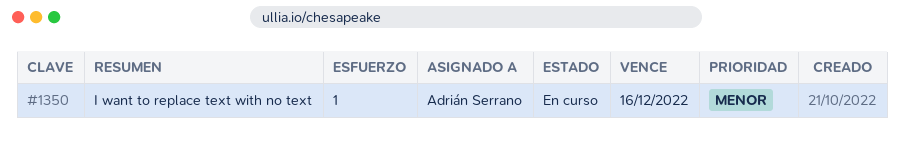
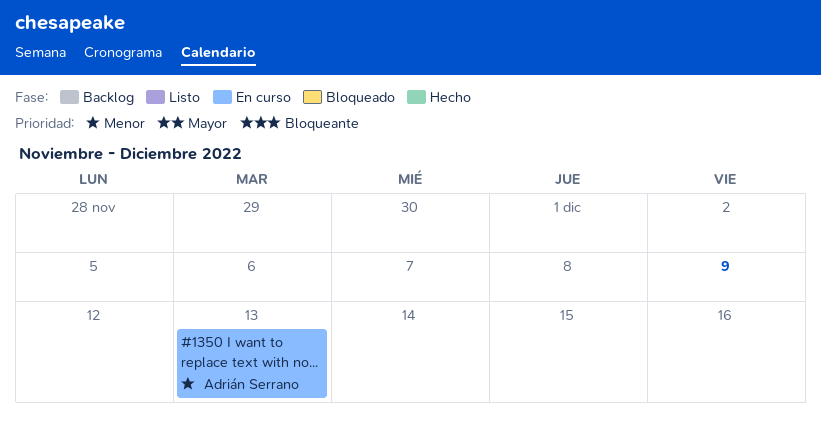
#1350, due: Dec 16 -> Dec 13

